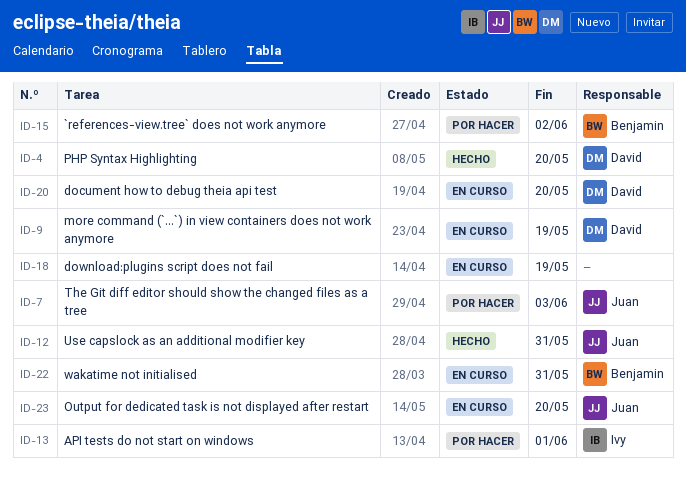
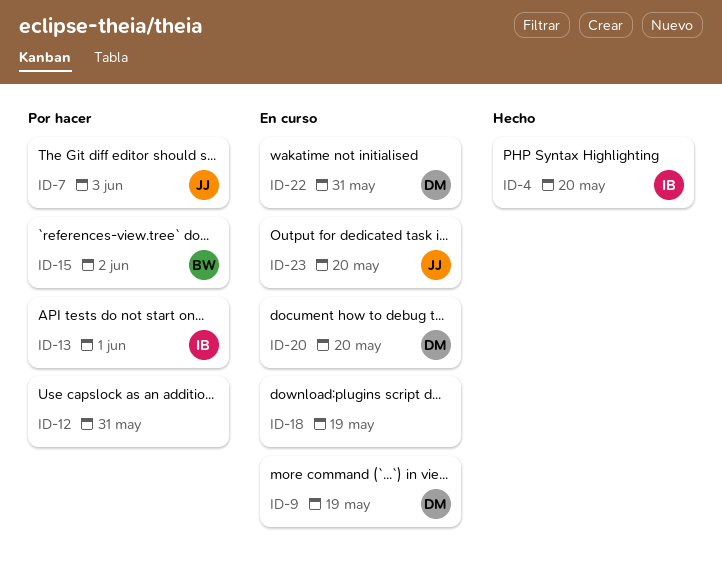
ID-4, owner: David -> Ivy
ID-12, status: Hecho -> Por hacer
ID-12, owner: Juan -> none
ID-22, owner: Benjamin -> David

